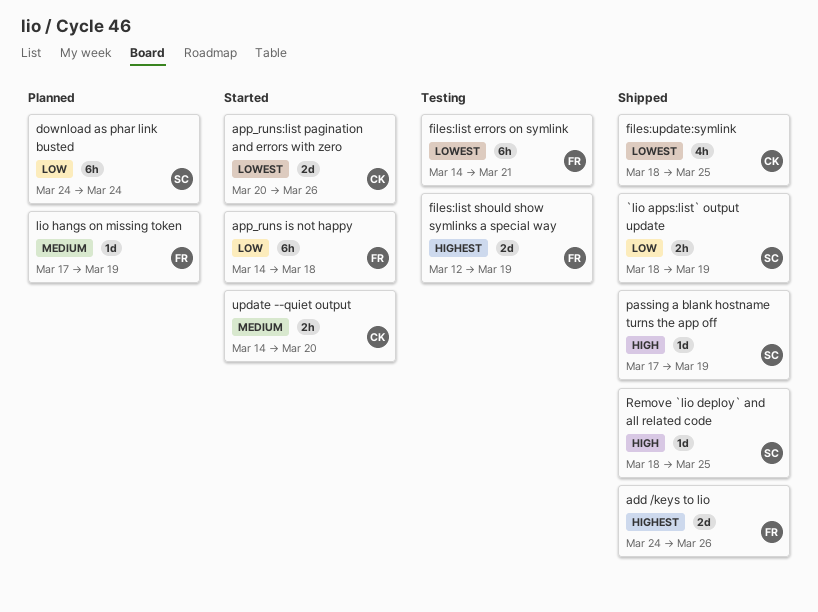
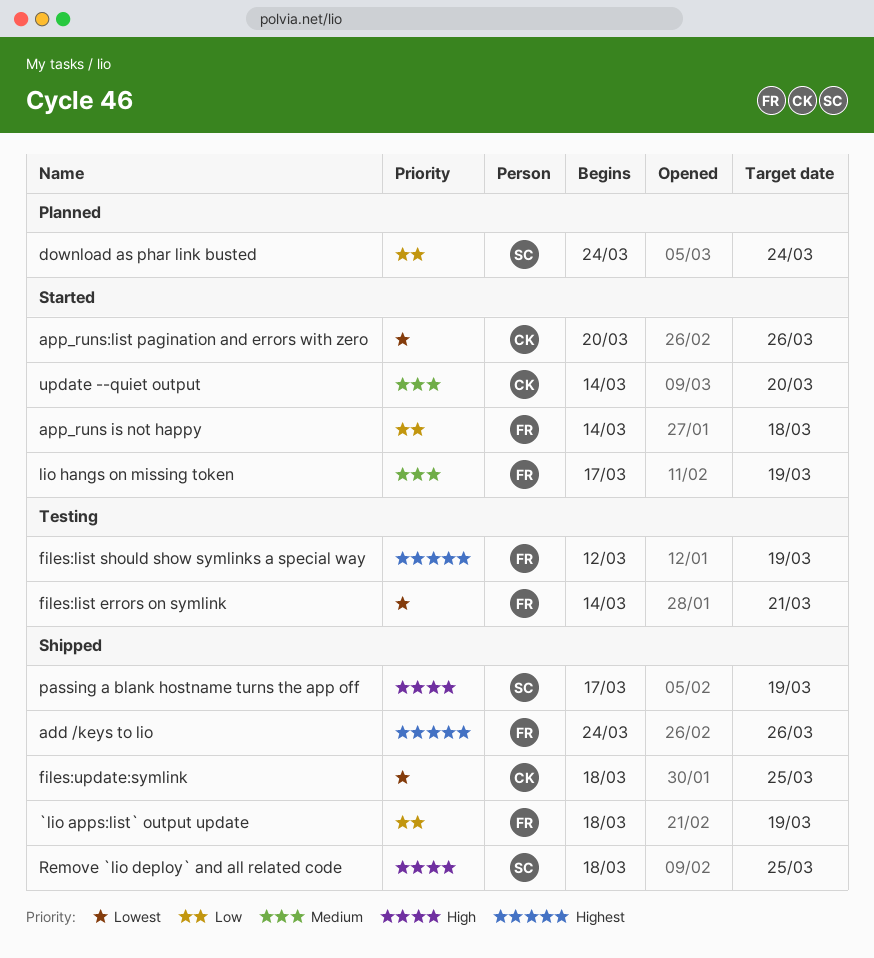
`lio apps:list` output update, owner: SC -> FR
lio hangs on missing token, status: Planned -> Started

